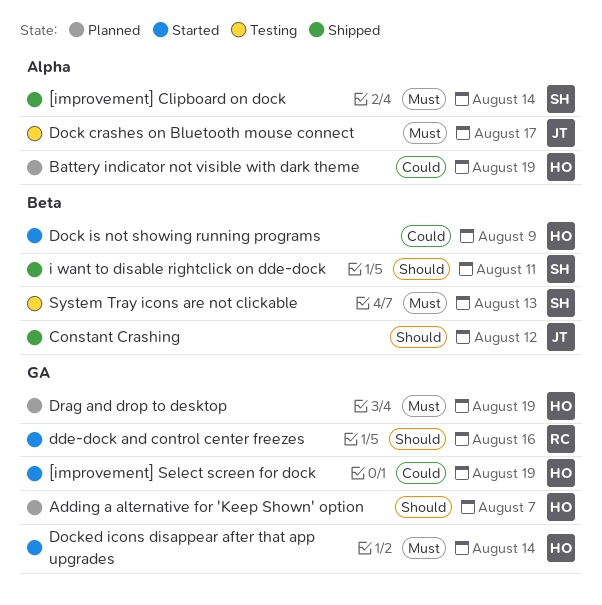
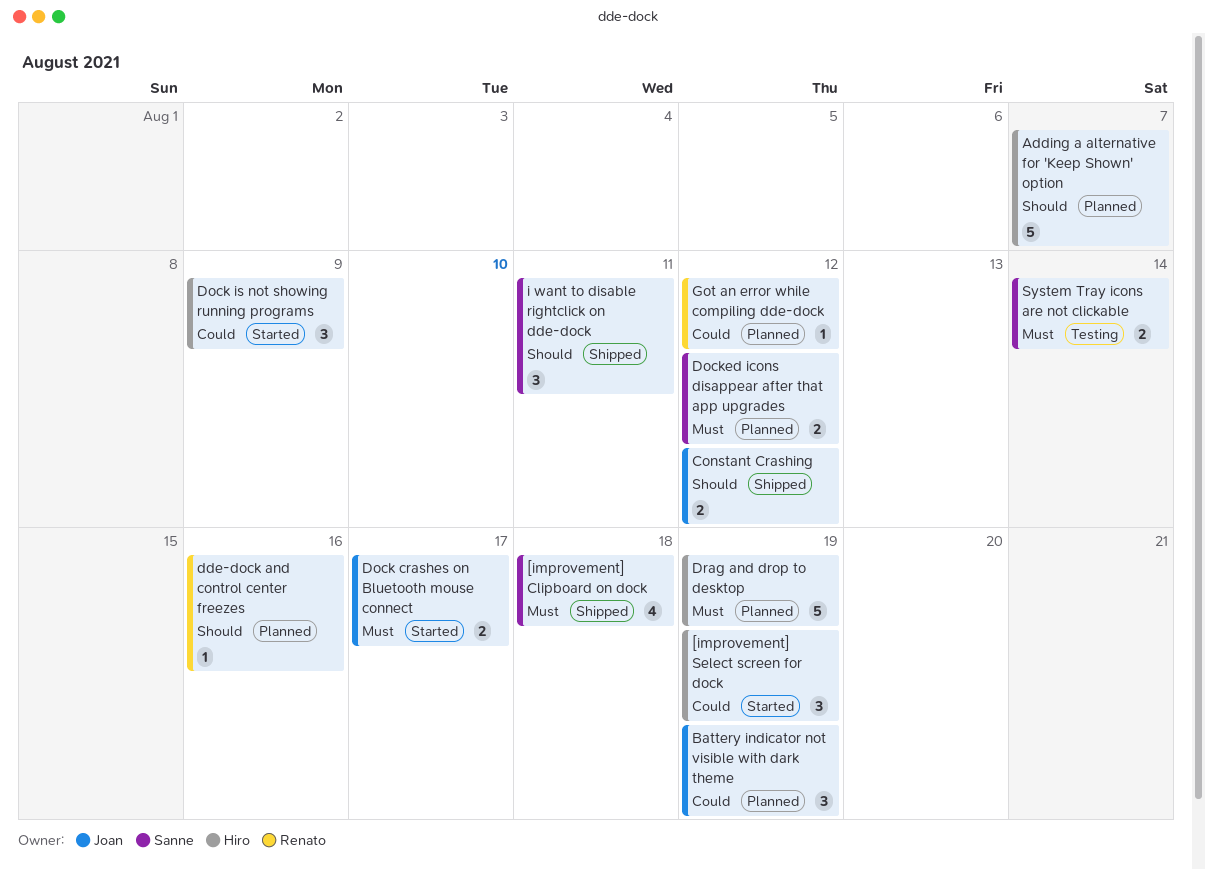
[improvement] Clipboard on dock, due: Aug 14 -> Aug 18
Battery indicator not visible with dark theme, owner: Hiro -> Joan
dde-dock and control center freezes, status: Started -> Planned
Dock crashes on Bluetooth mouse connect, status: Testing -> Started
Docked icons disappear after that app upgrades, status: Started -> Planned
Docked icons disappear after that app upgrades, owner: Hiro -> Sanne
Docked icons disappear after that app upgrades, due: Aug 14 -> Aug 12
Got an error while compiling dde-dock: none -> present
System Tray icons are not clickable, due: Aug 13 -> Aug 14

